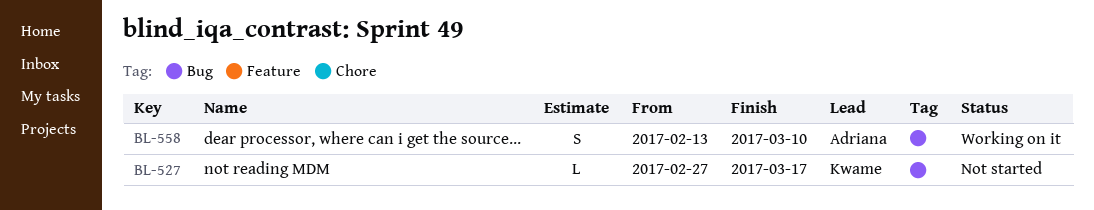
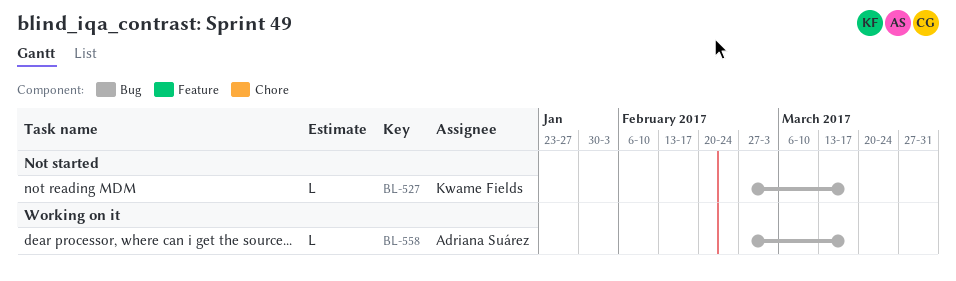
BL-558, estimate: S -> L
BL-558, start: Feb 13 -> Feb 27
BL-558, due: Mar 10 -> Mar 17

